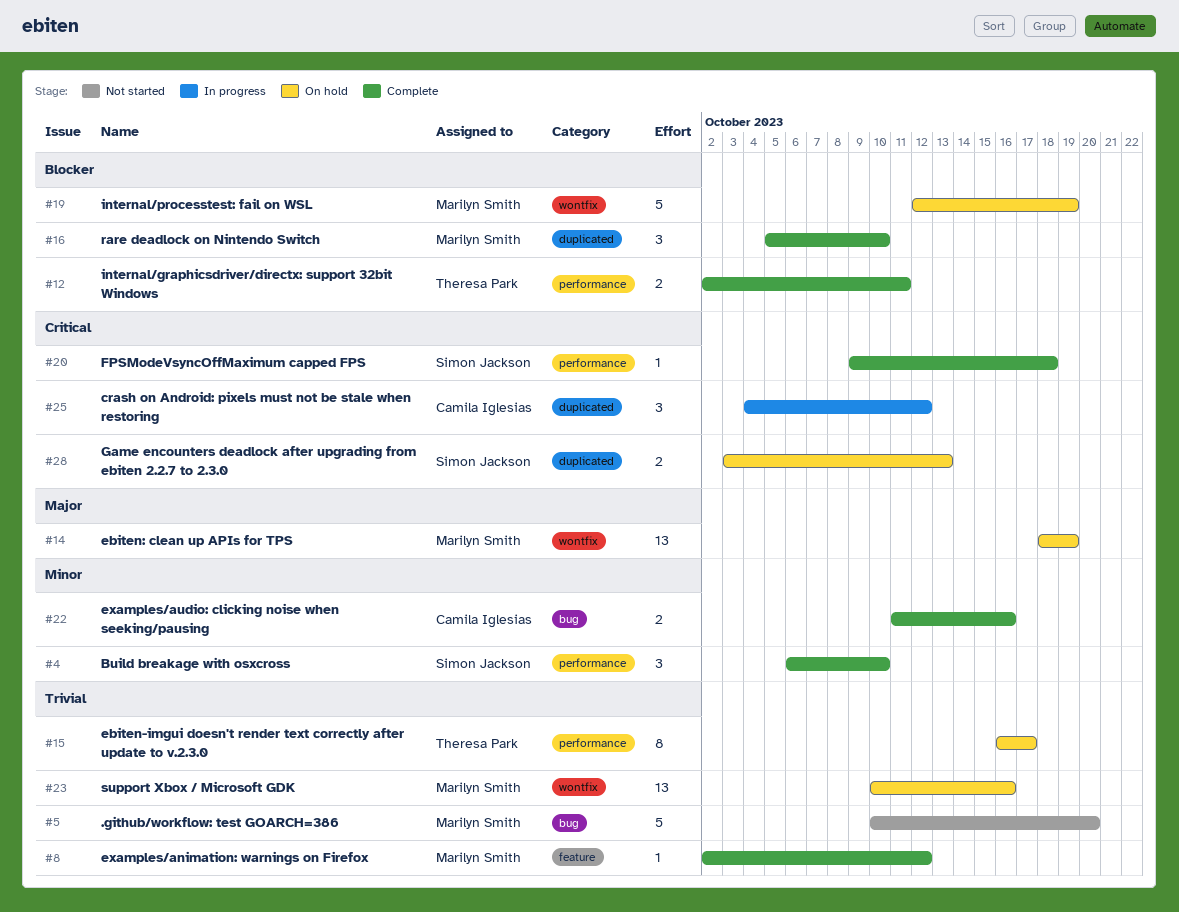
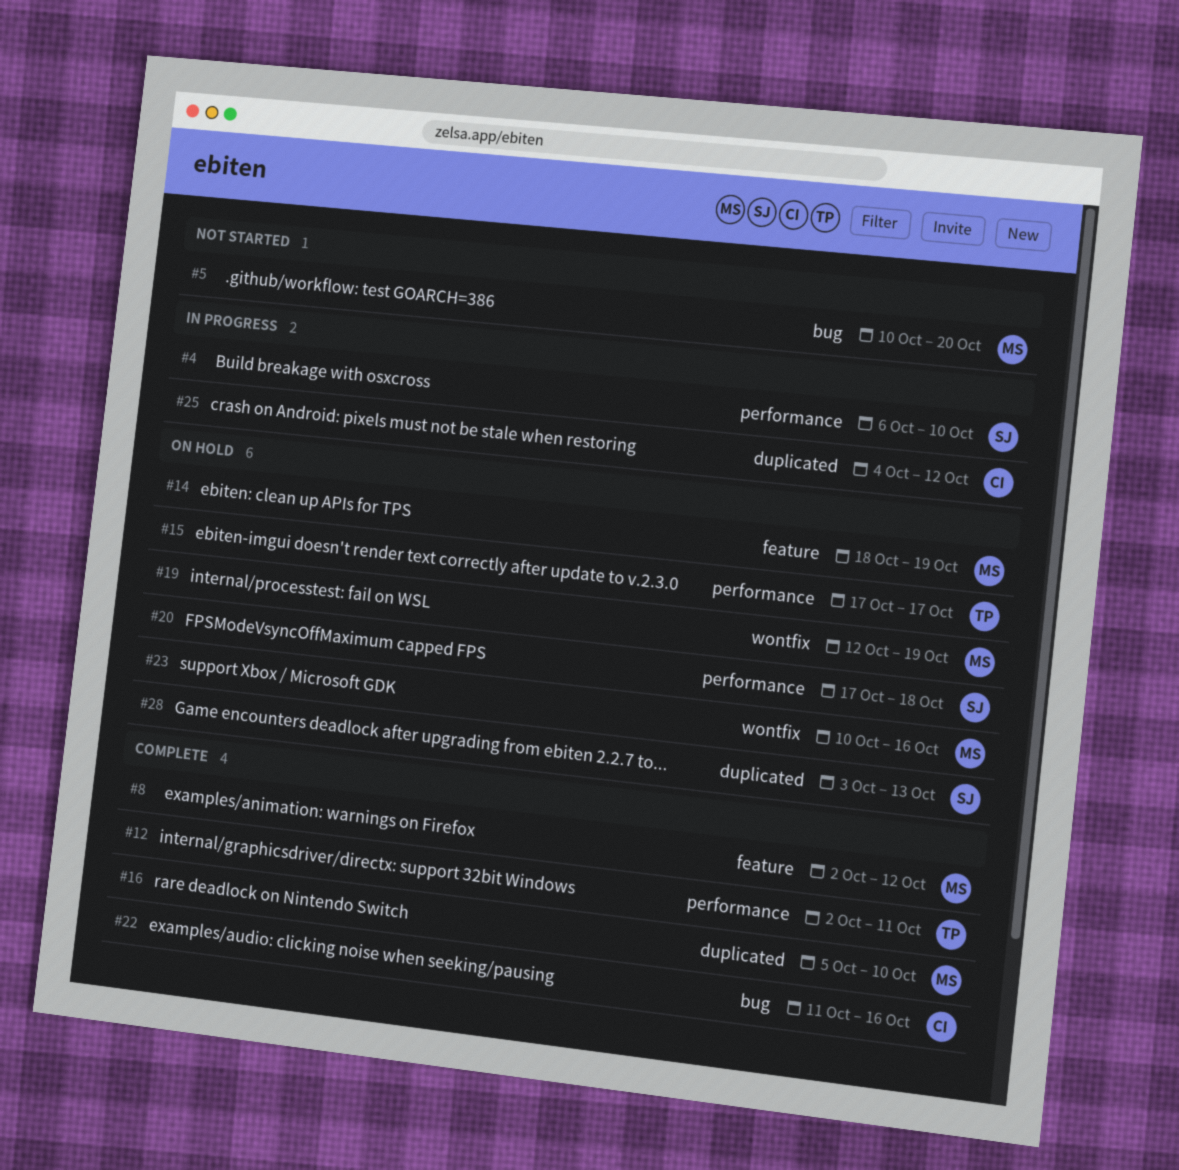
#4, status: Complete -> In progress
#14, label: wontfix -> feature
#15, start: Oct 16 -> Oct 17
#20, status: Complete -> On hold
#20, start: Oct 9 -> Oct 17

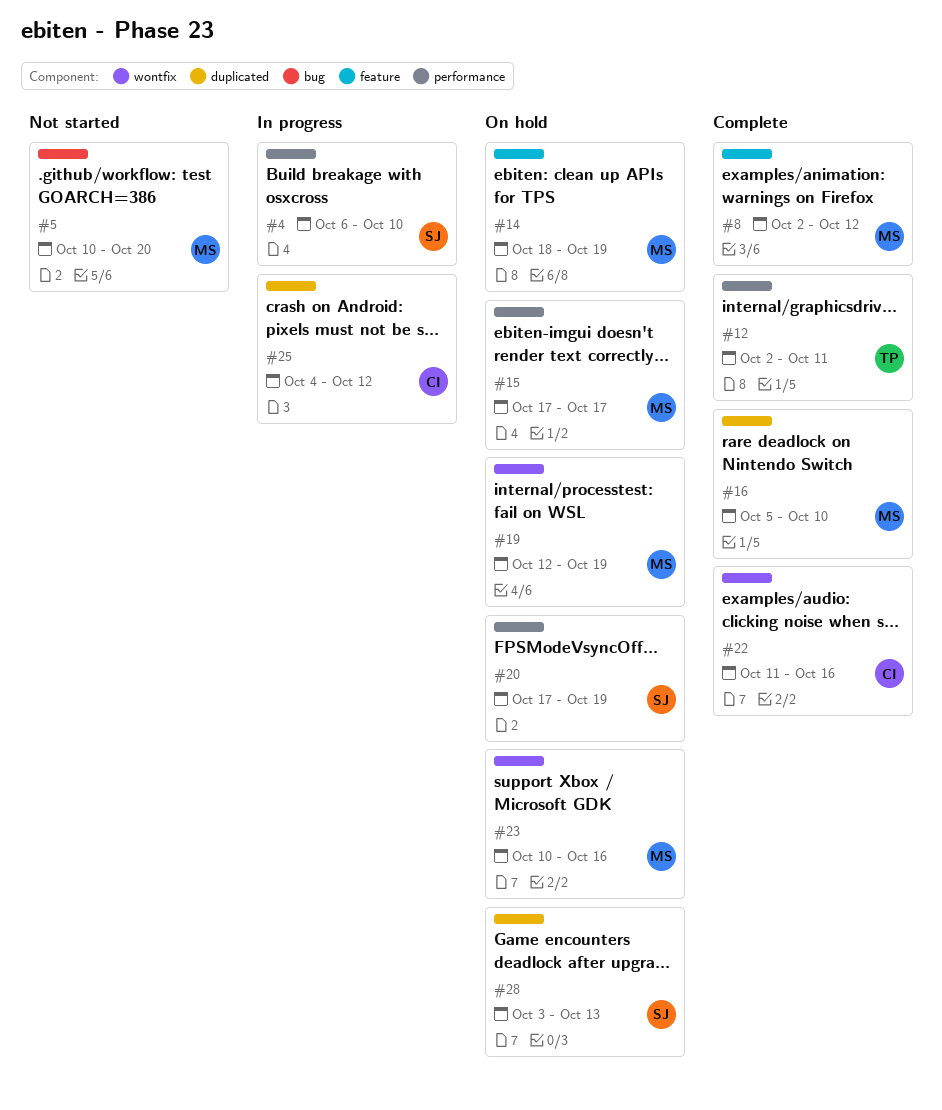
#15, owner: TP -> MS
#20, due: Oct 18 -> Oct 19
#22, label: bug -> wontfix

